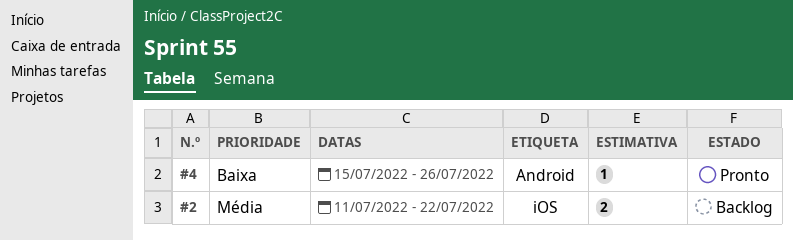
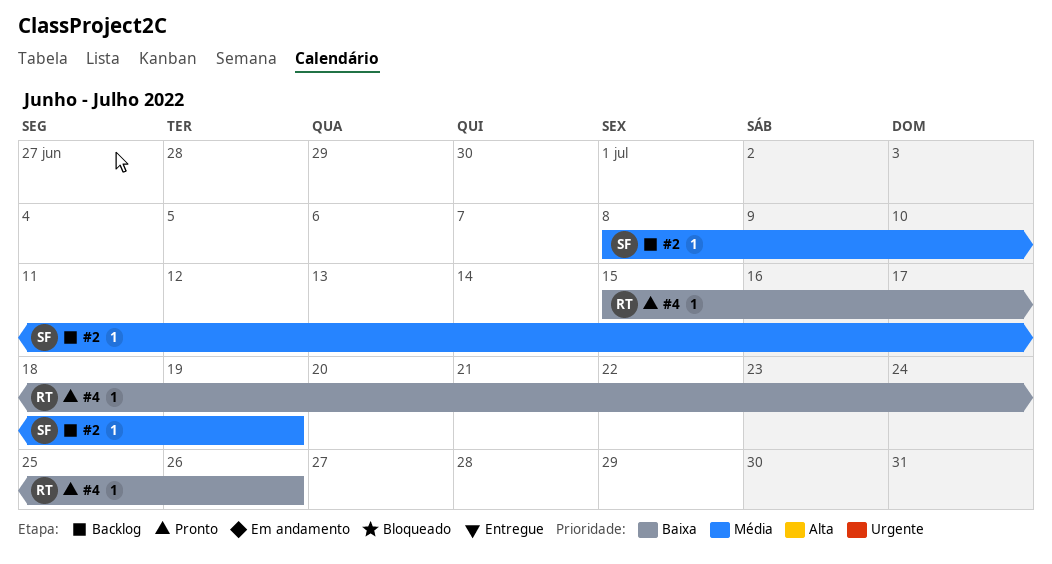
#2, estimate: 2 -> 1
#2, start: Jul 11 -> Jul 8
#2, due: Jul 22 -> Jul 19

